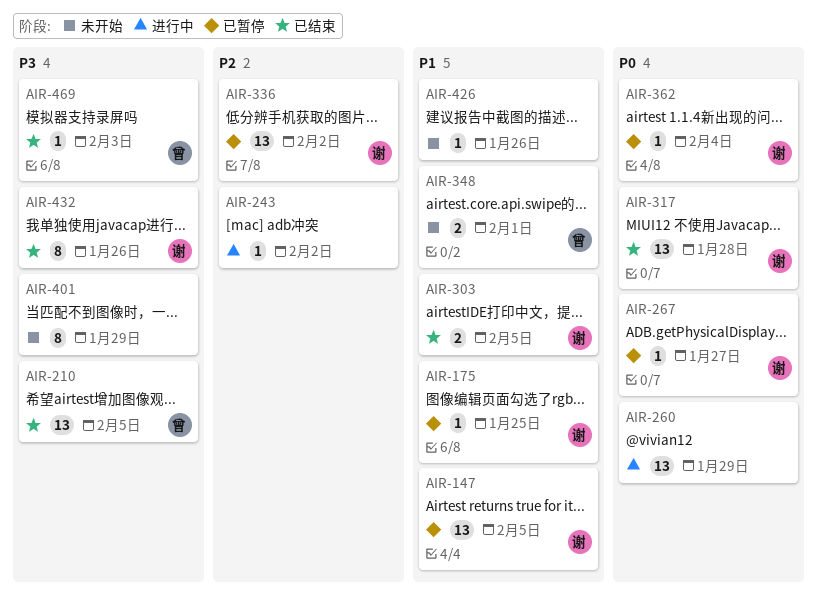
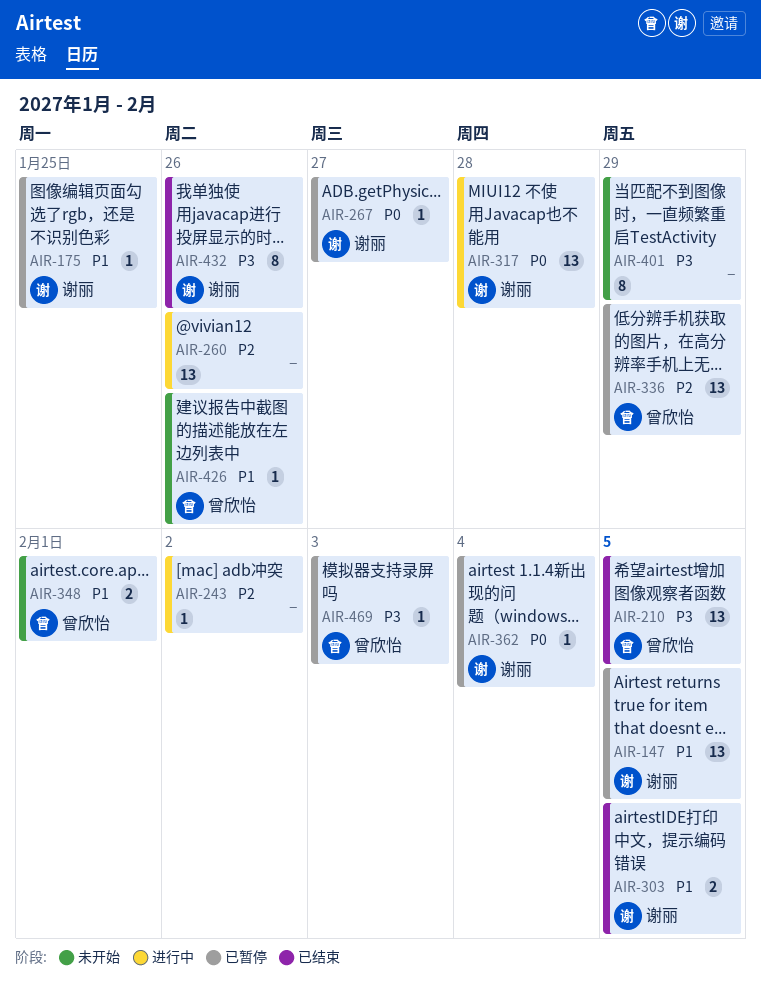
AIR-260, priority: P0 -> P2
AIR-260, due: Jan 29 -> Jan 26
AIR-317, status: 已结束 -> 进行中
AIR-336, owner: 谢丽 -> 曾欣怡
AIR-336, due: Feb 2 -> Jan 29
AIR-426, owner: none -> 曾欣怡
AIR-469, status: 已结束 -> 已暂停

